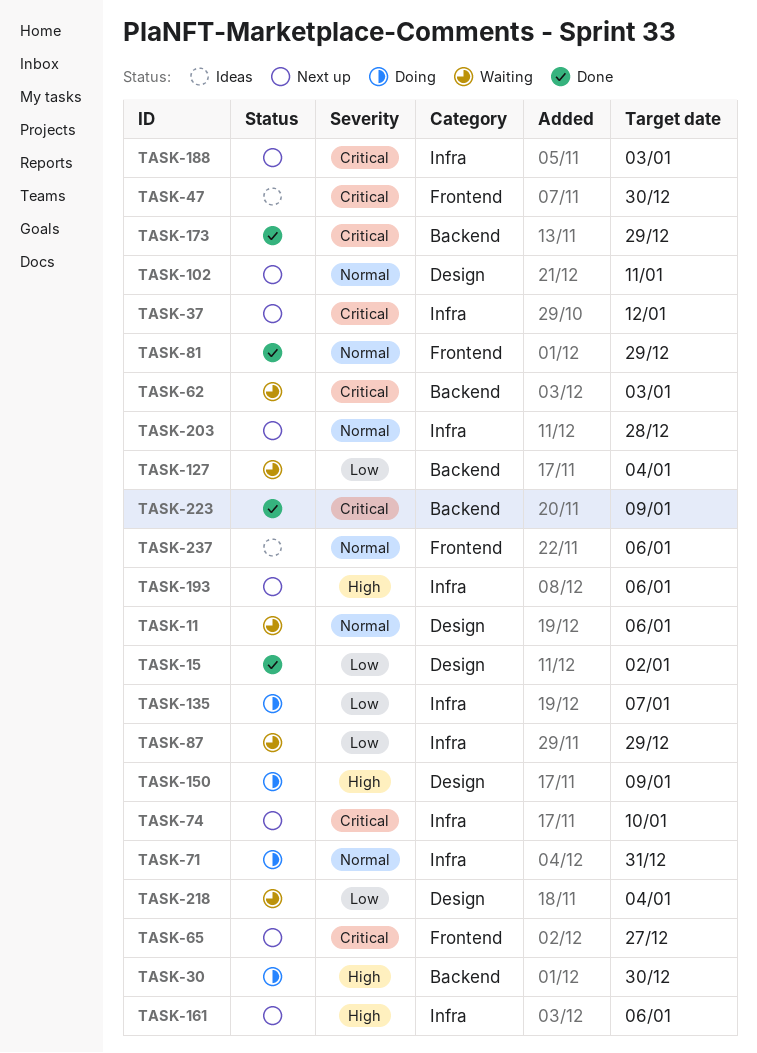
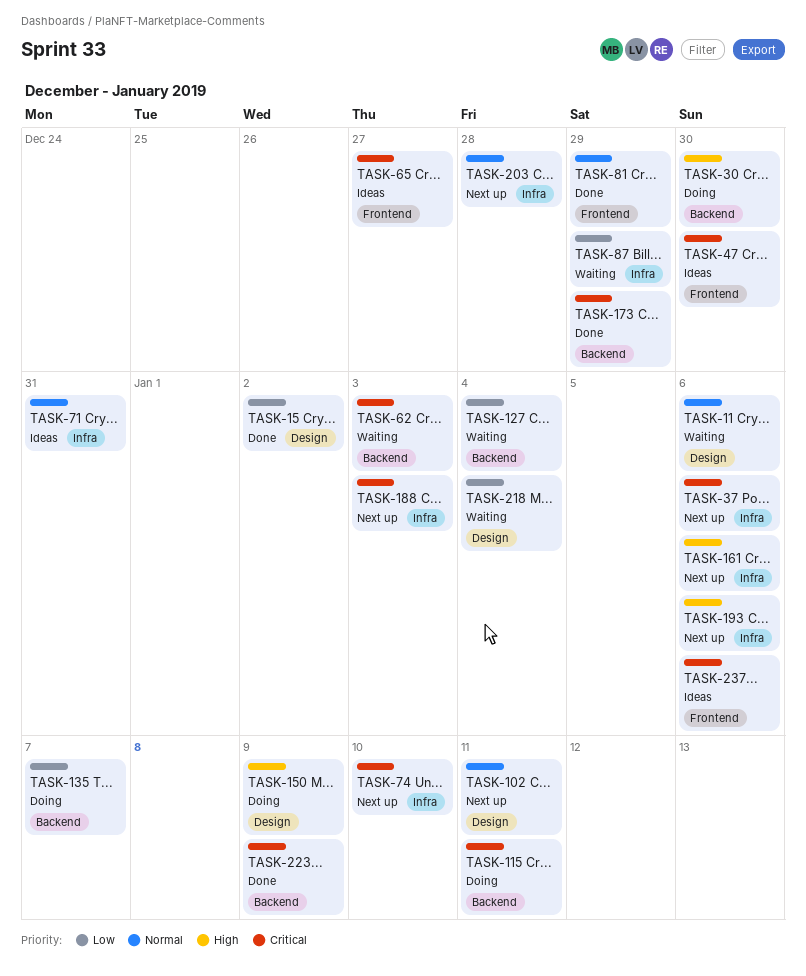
TASK-37, due: Jan 12 -> Jan 6
TASK-65, status: Next up -> Ideas
TASK-71, status: Doing -> Ideas
TASK-115: none -> present
TASK-135, label: Infra -> Backend
TASK-237, priority: Normal -> Critical

